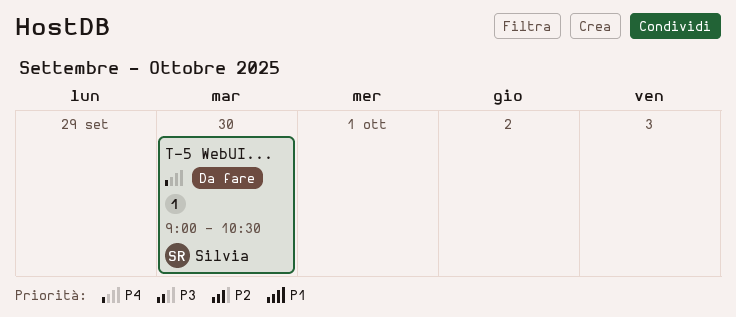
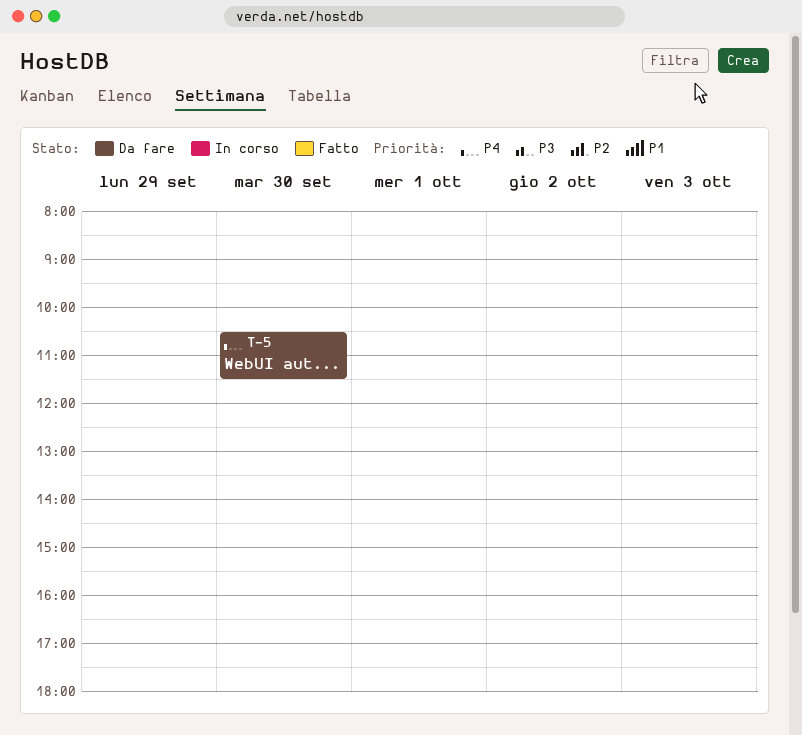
T-5, begins: 09:00 -> 10:30
T-5, ends: 10:30 -> 11:30

